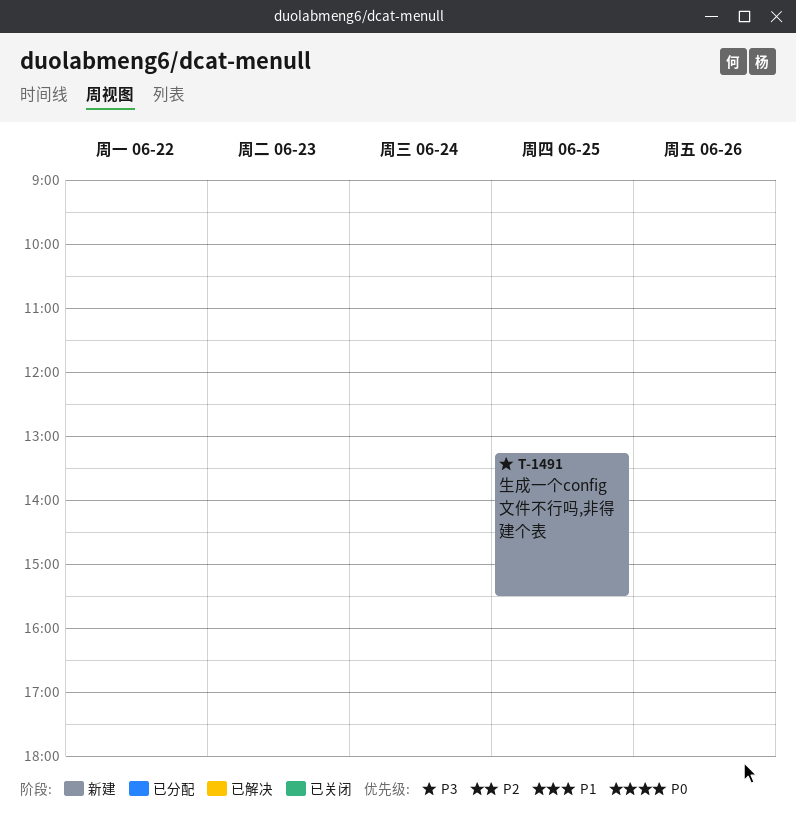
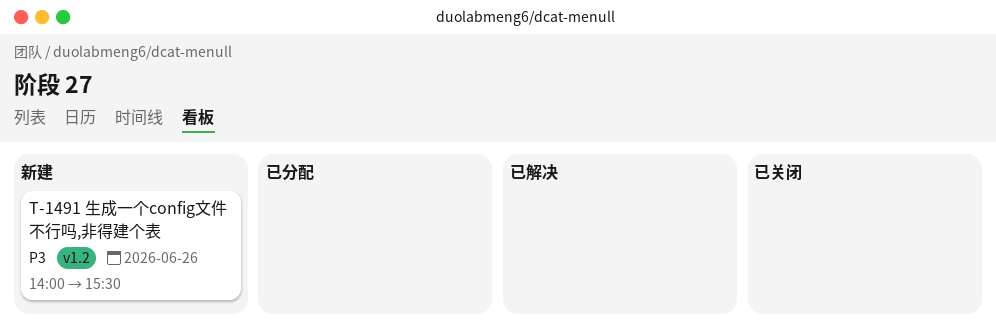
T-1491, day: Jun 25 -> Jun 26
T-1491, begins: 13:15 -> 14:00

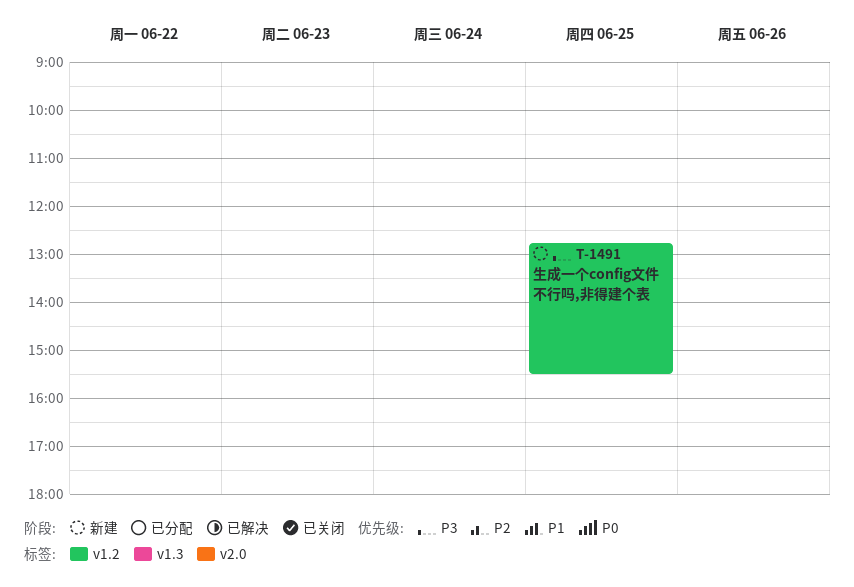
T-1491, day: Jun 26 -> Jun 25
T-1491, begins: 14:00 -> 12:45

